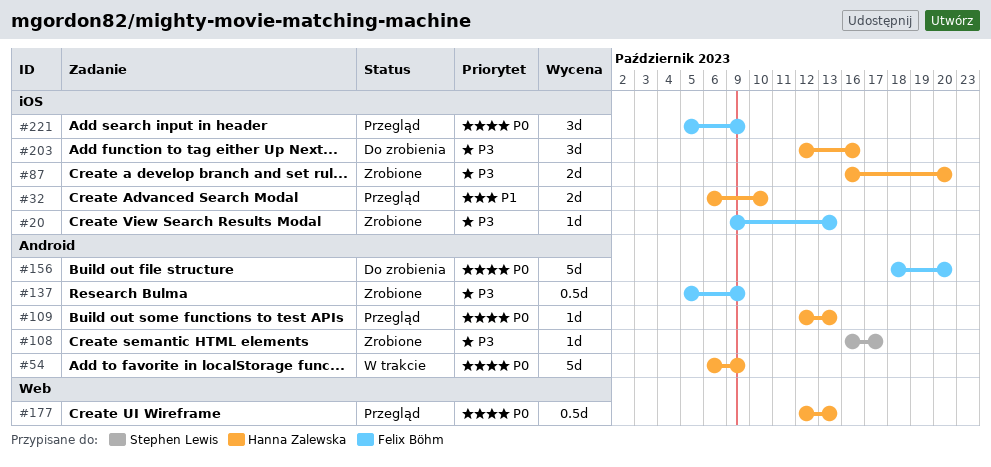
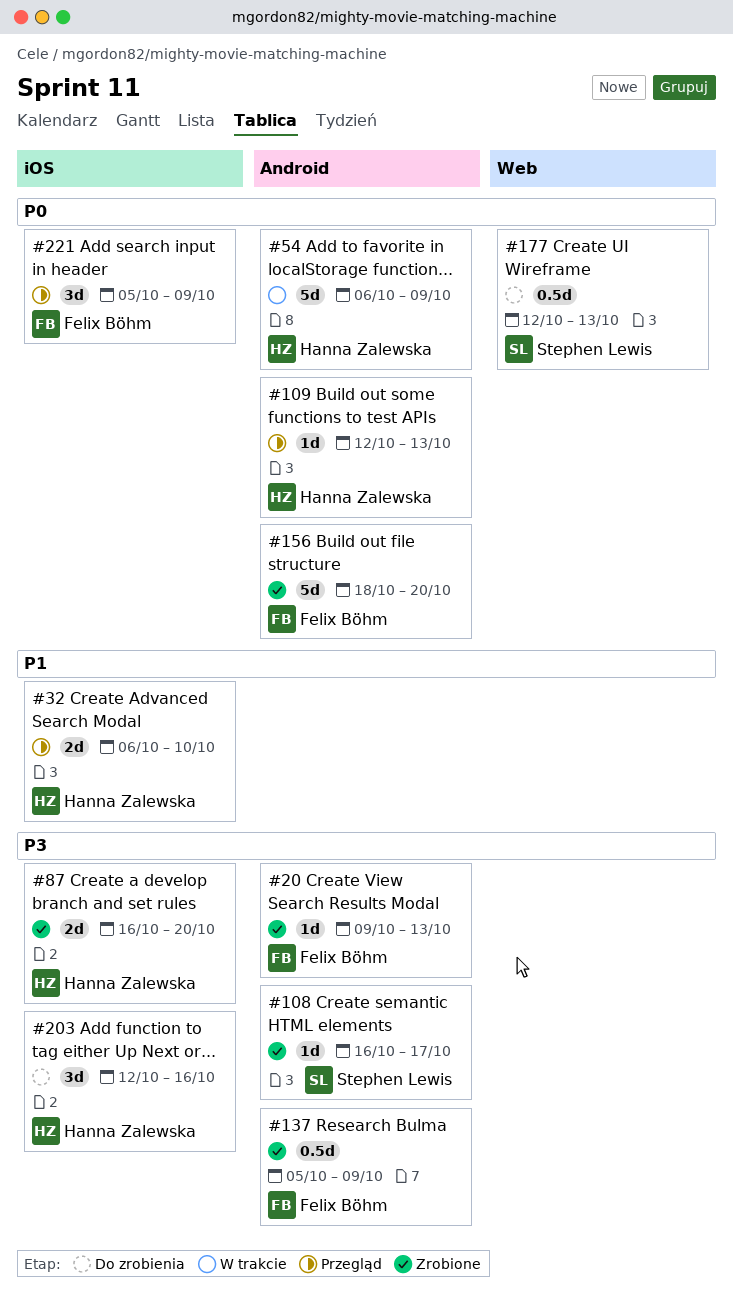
#20, label: iOS -> Android
#156, status: Do zrobienia -> Zrobione
#177, status: Przegląd -> Do zrobienia
#177, owner: Hanna Zalewska -> Stephen Lewis

